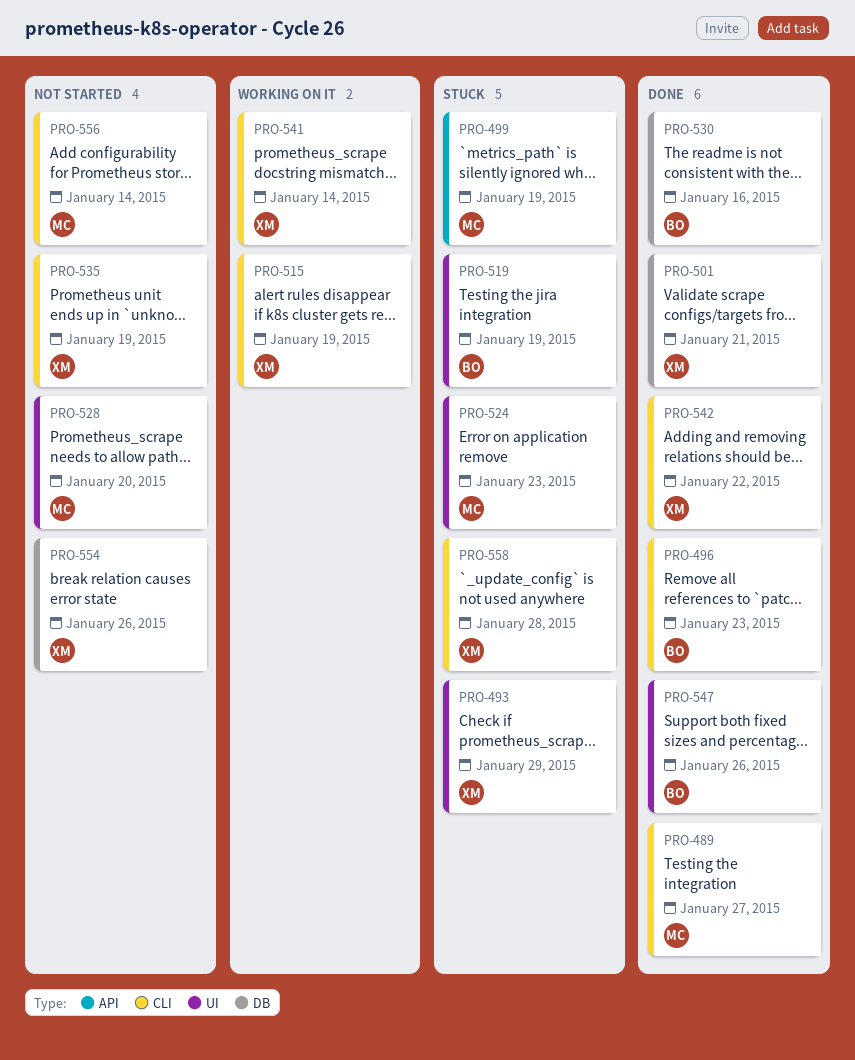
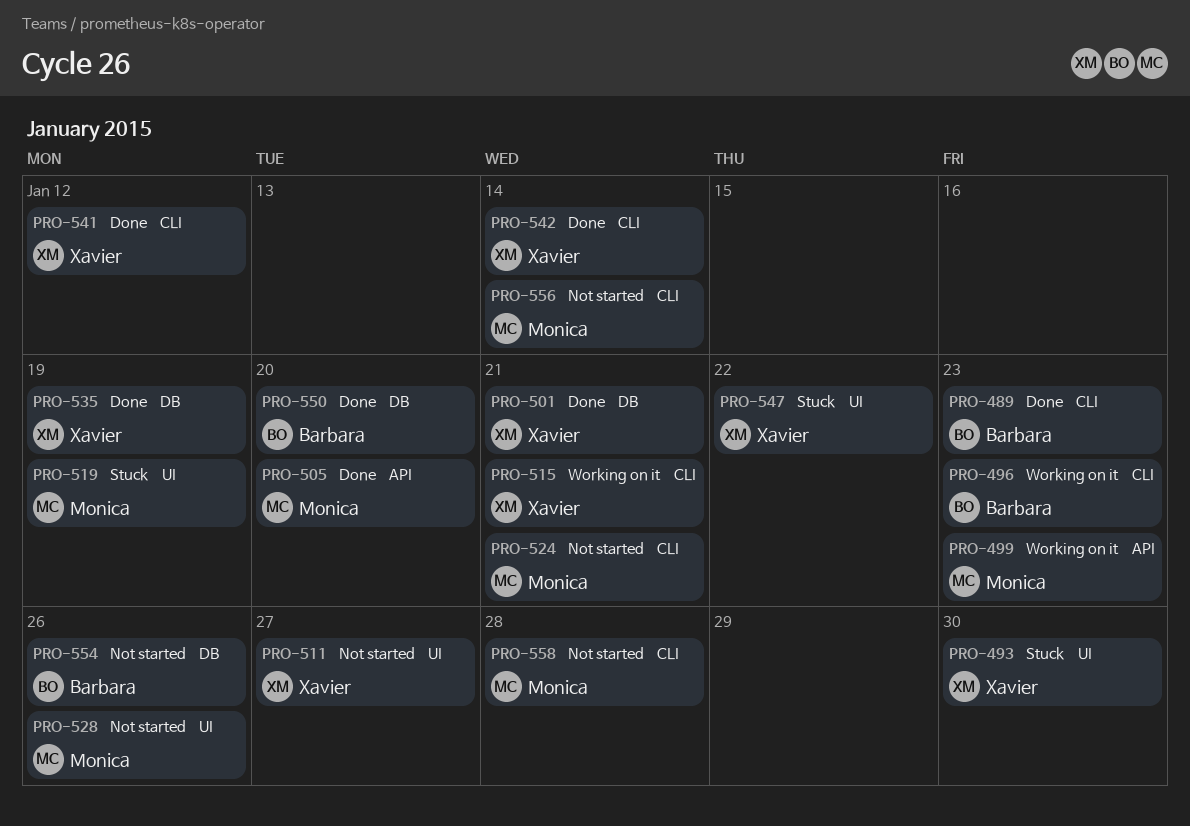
PRO-489, owner: Monica -> Barbara
PRO-489, due: Jan 27 -> Jan 23
PRO-493, due: Jan 29 -> Jan 30
PRO-496, status: Done -> Working on it
PRO-499, status: Stuck -> Working on it
PRO-499, due: Jan 19 -> Jan 23
PRO-505: none -> present
PRO-511: none -> present
PRO-515, due: Jan 19 -> Jan 21
PRO-519, owner: Barbara -> Monica
PRO-524, status: Stuck -> Not started
PRO-524, label: UI -> CLI
PRO-524, due: Jan 23 -> Jan 21
PRO-528, due: Jan 20 -> Jan 26
PRO-530: present -> none
PRO-535, status: Not started -> Done
PRO-535, label: CLI -> DB
PRO-541, status: Working on it -> Done
PRO-541, due: Jan 14 -> Jan 12
PRO-542, due: Jan 22 -> Jan 14
PRO-547, status: Done -> Stuck
PRO-547, owner: Barbara -> Xavier
PRO-547, due: Jan 26 -> Jan 22
PRO-550: none -> present
PRO-554, owner: Xavier -> Barbara
PRO-558, status: Stuck -> Not started
PRO-558, owner: Xavier -> Monica

